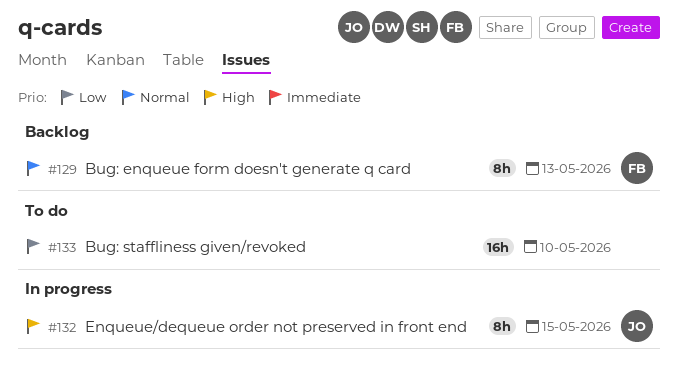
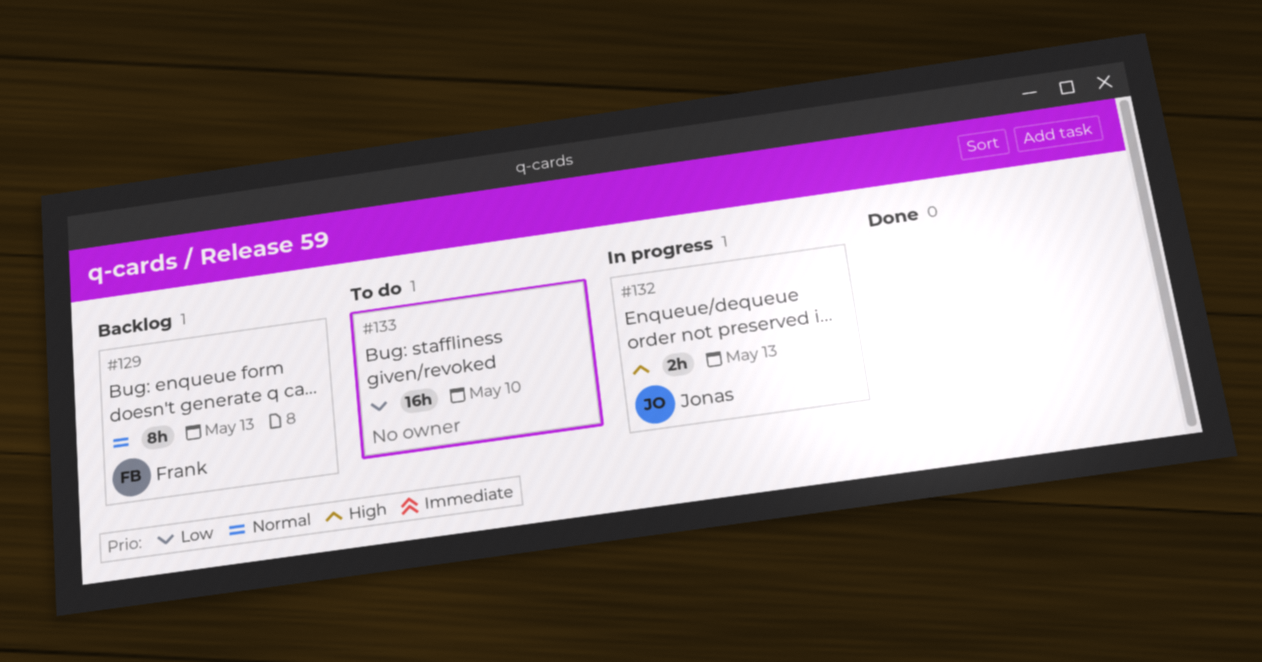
#132, estimate: 8h -> 2h
#132, due: May 15 -> May 13

